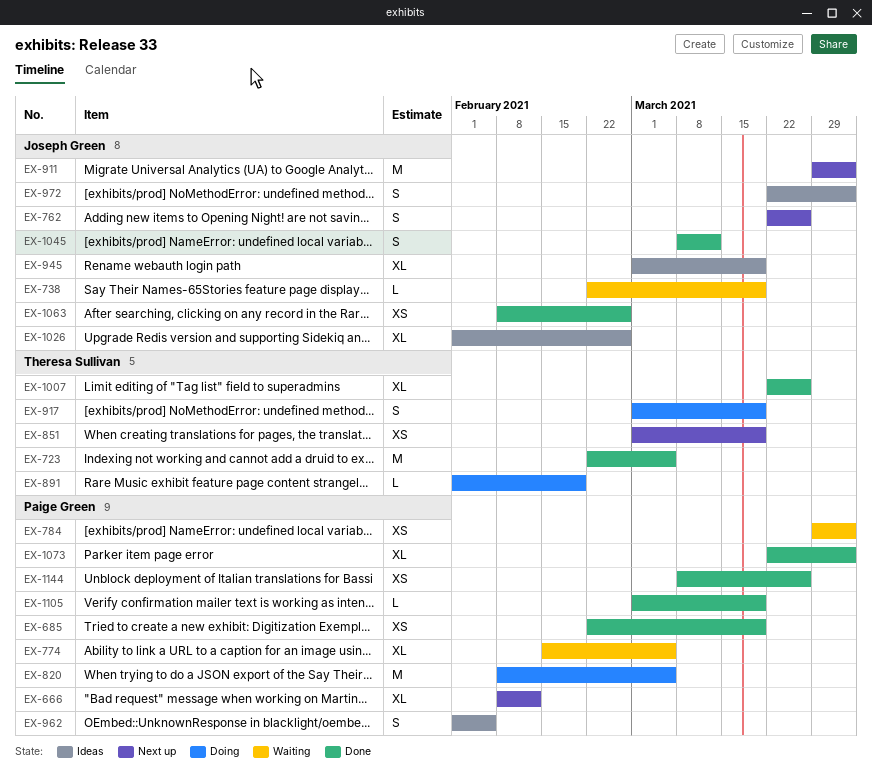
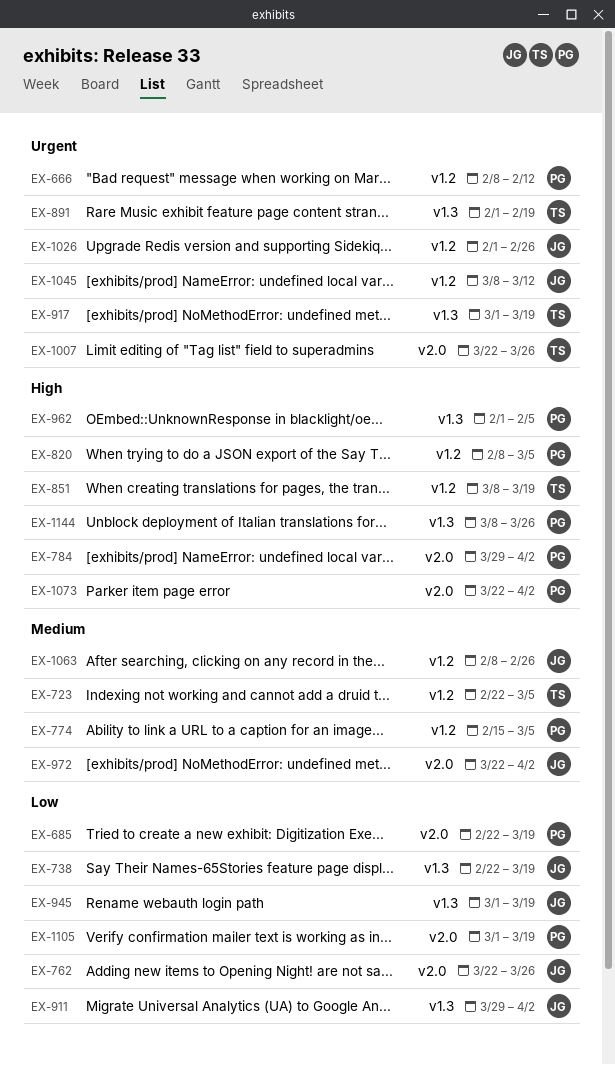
EX-851, start: Mar 1 -> Mar 8

